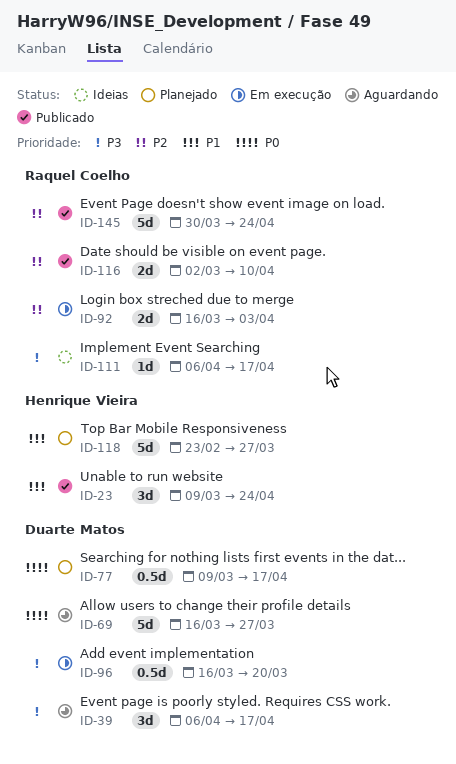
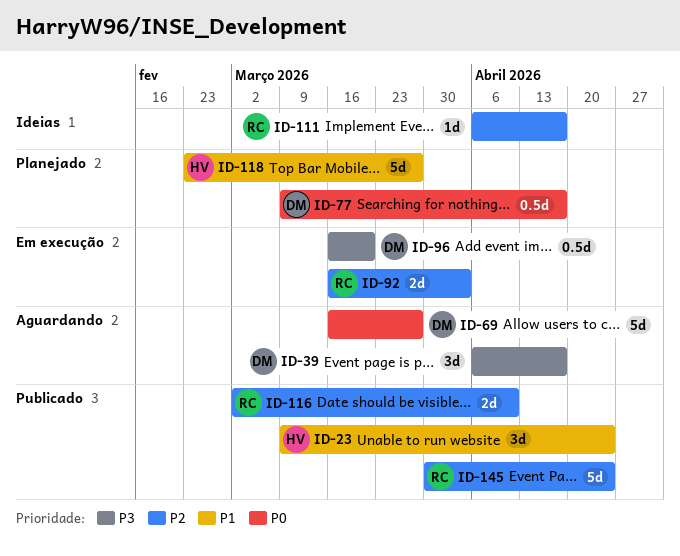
ID-111, priority: P3 -> P2

